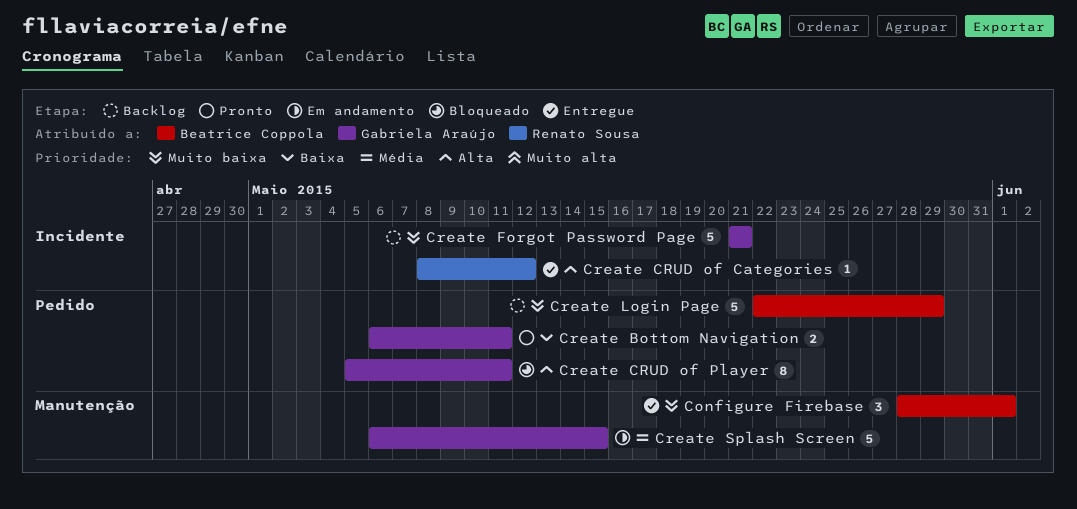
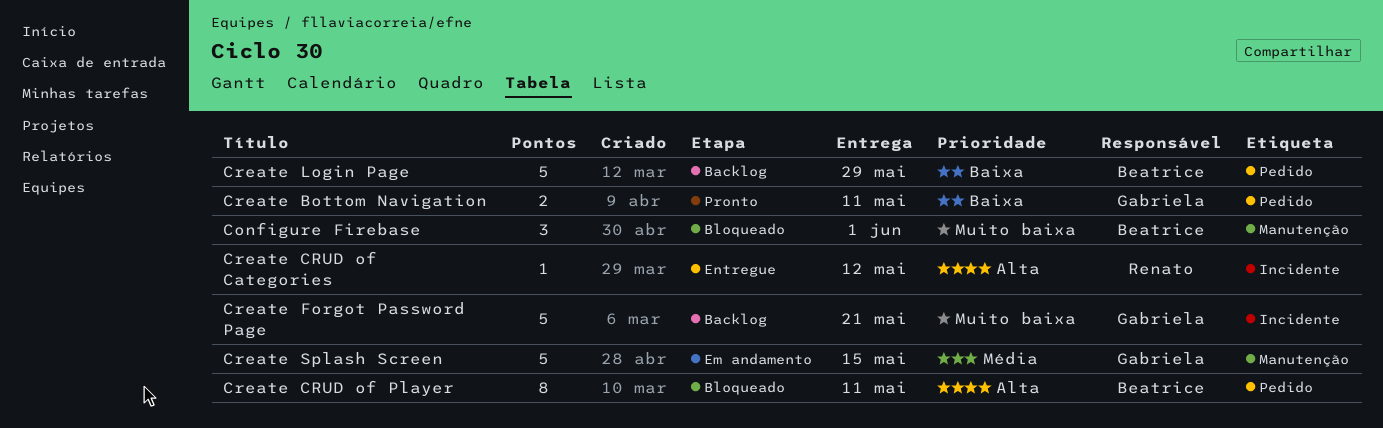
Configure Firebase, status: Entregue -> Bloqueado
Create CRUD of Player, owner: Gabriela Araújo -> Beatrice Coppola
Create Login Page, priority: Muito baixa -> Baixa

